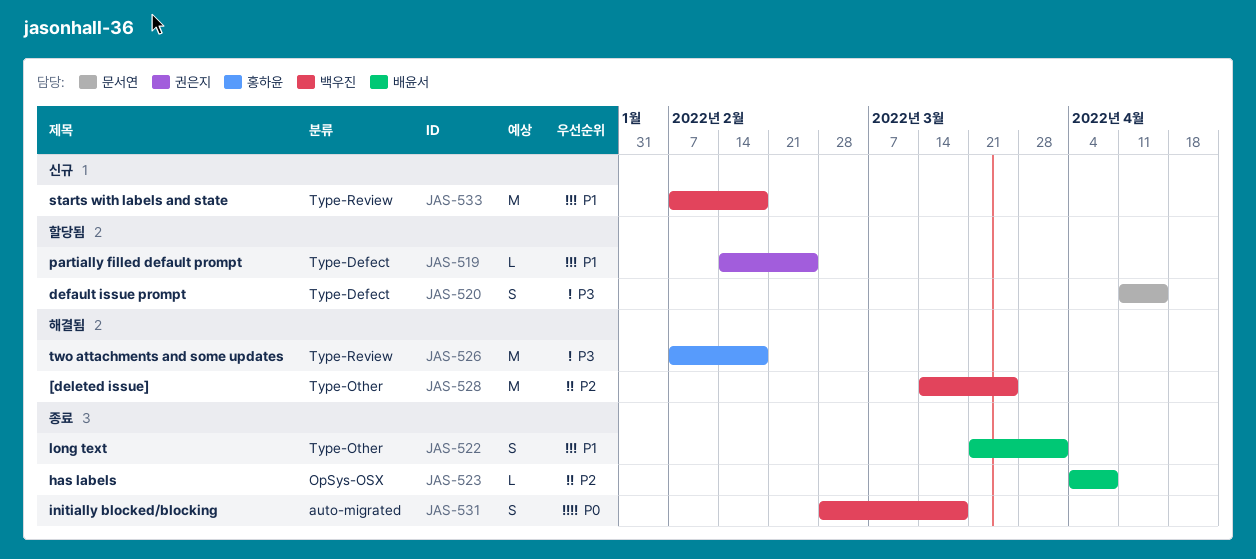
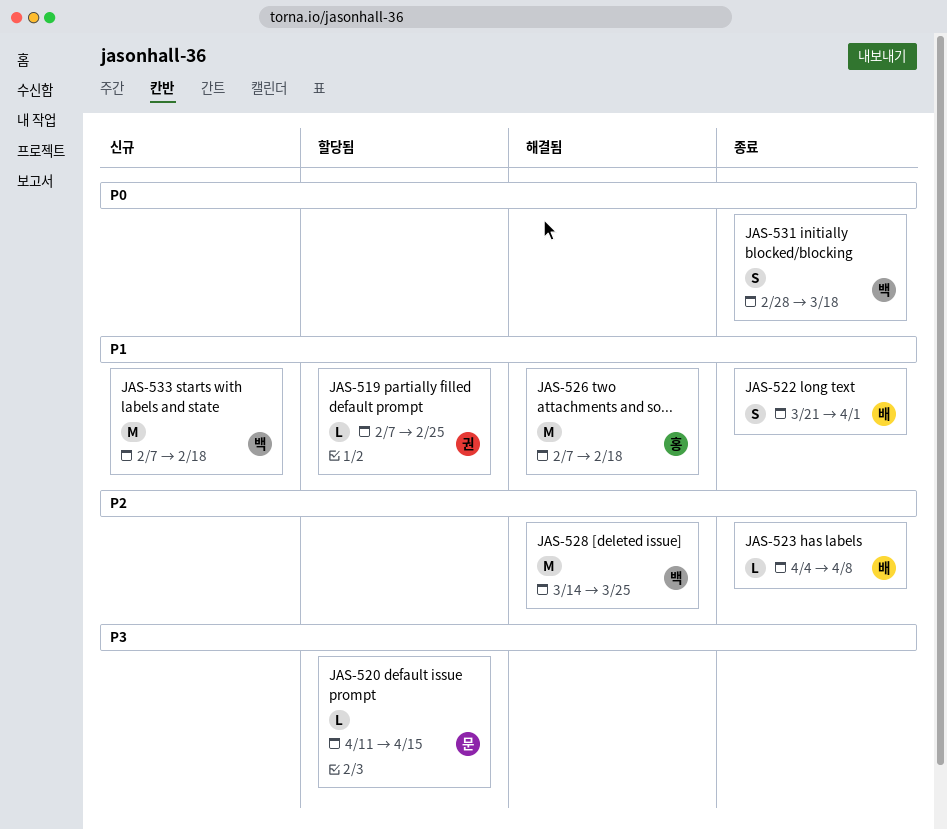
JAS-519, start: Feb 14 -> Feb 7
JAS-520, estimate: S -> L
JAS-526, priority: P3 -> P1

